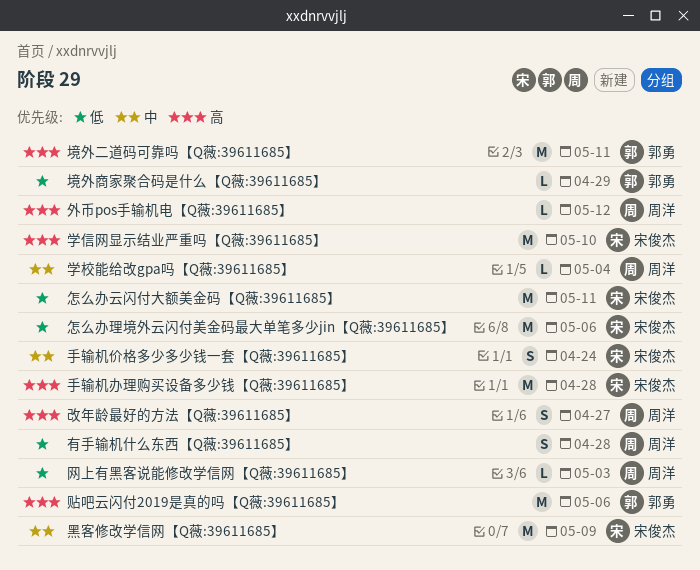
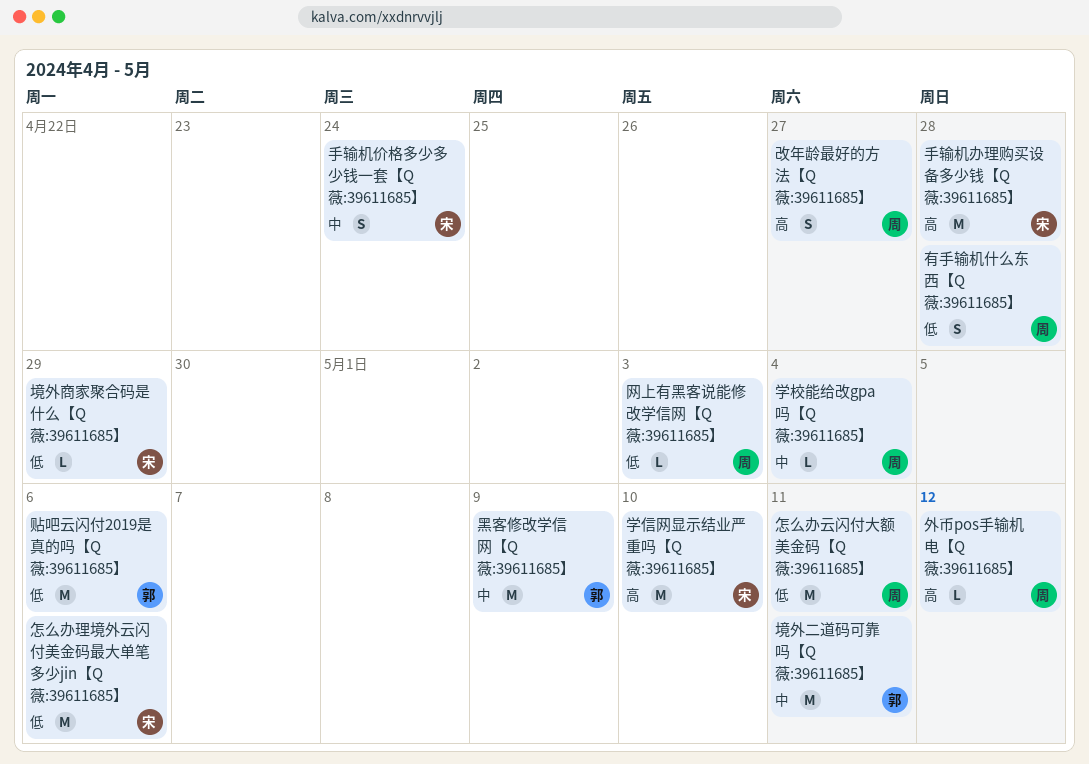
境外二道码可靠吗【Q薇:39611685】, priority: 高 -> 中
境外商家聚合码是什么【Q薇:39611685】, owner: 郭勇 -> 宋俊杰
怎么办云闪付大额美金码【Q薇:39611685】, owner: 宋俊杰 -> 周洋
贴吧云闪付2019是真的吗【Q薇:39611685】, priority: 高 -> 低
黑客修改学信网【Q薇:39611685】, owner: 宋俊杰 -> 郭勇

